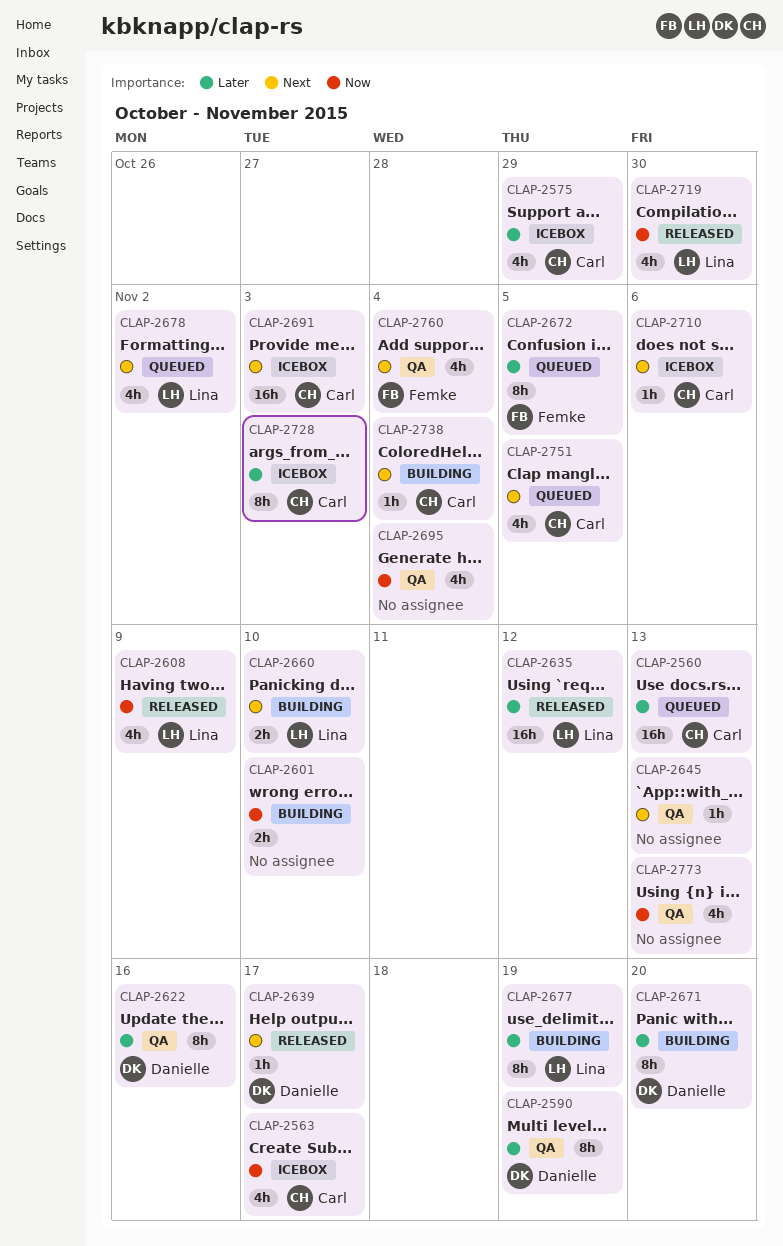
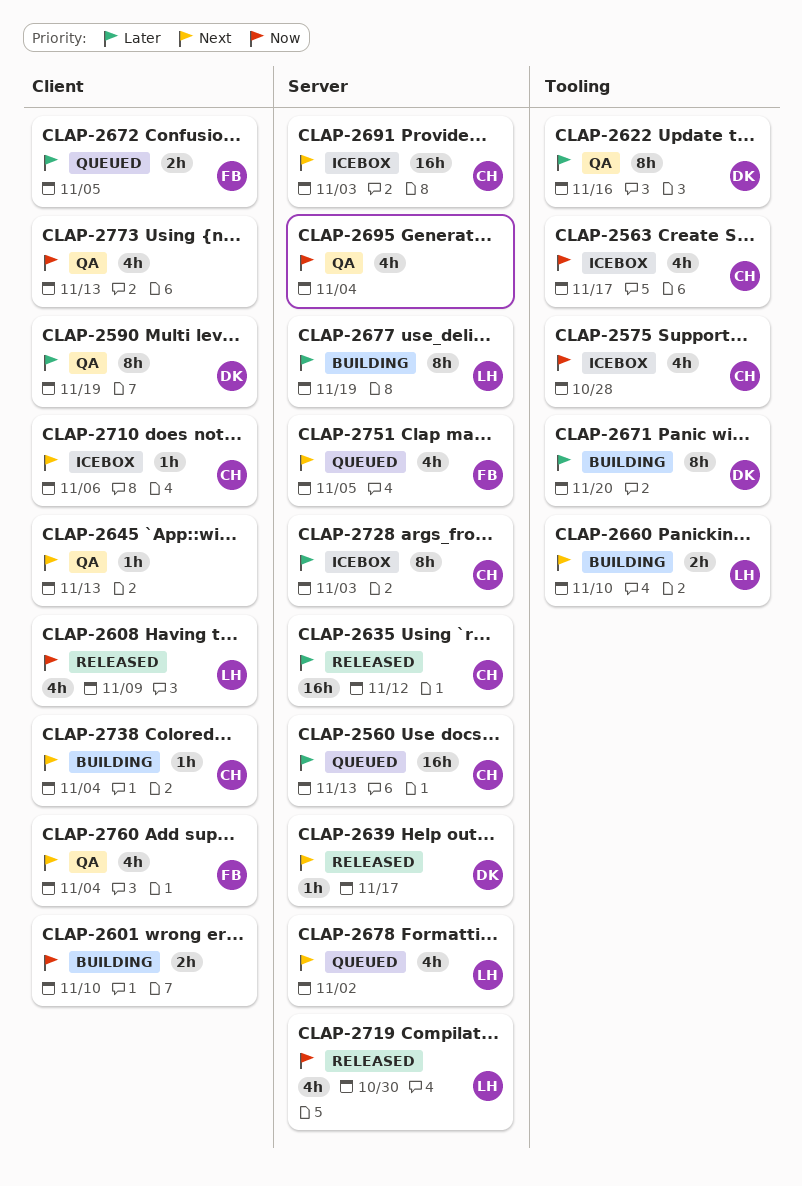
CLAP-2575, priority: Later -> Now
CLAP-2575, due: Oct 29 -> Oct 28
CLAP-2635, owner: Lina -> Carl
CLAP-2672, estimate: 8h -> 2h
CLAP-2751, owner: Carl -> Femke

